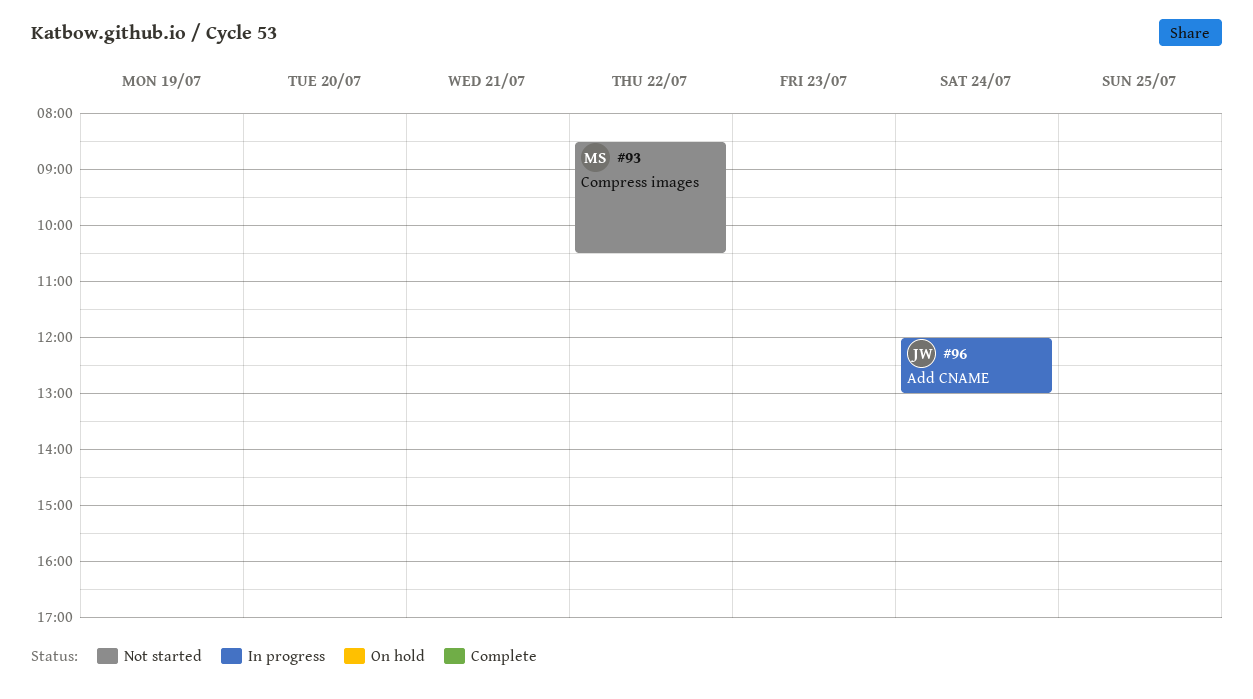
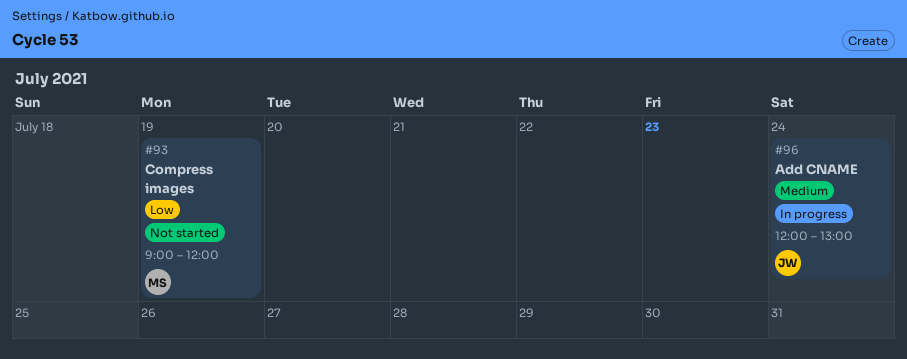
#93, day: Jul 22 -> Jul 19
#93, begins: 08:30 -> 09:00
#93, ends: 10:30 -> 12:00

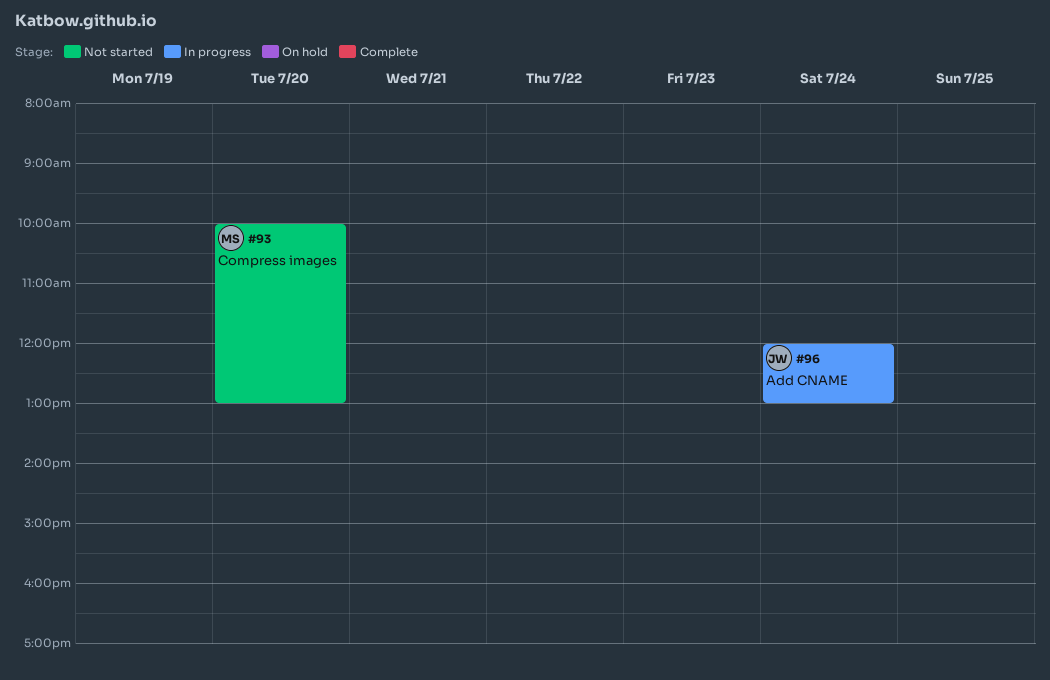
#93, day: Jul 19 -> Jul 20
#93, begins: 09:00 -> 10:00
#93, ends: 12:00 -> 13:00

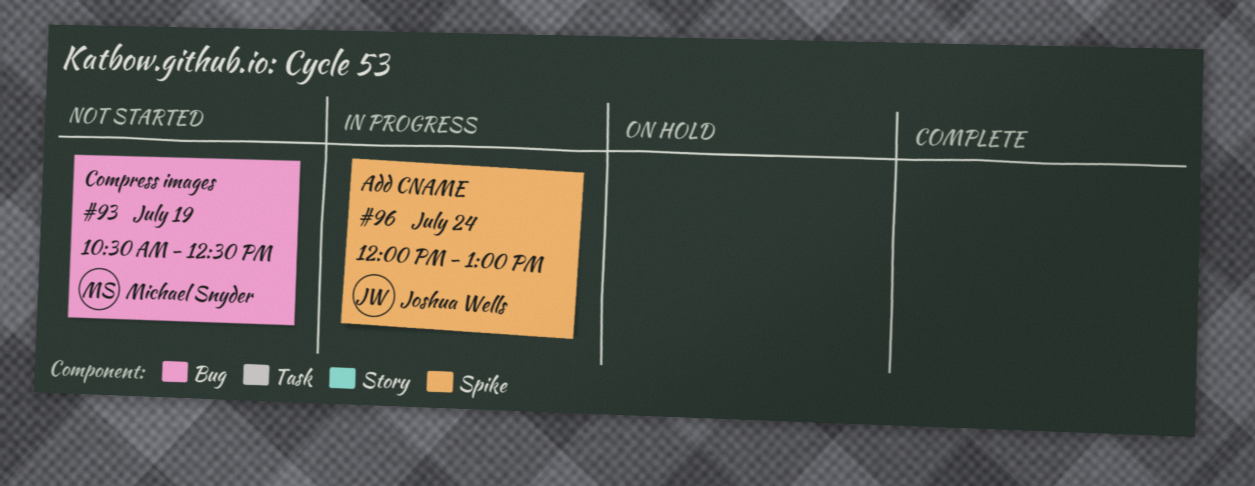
#93, day: Jul 20 -> Jul 19
#93, begins: 10:00 -> 10:30
#93, ends: 13:00 -> 12:30

